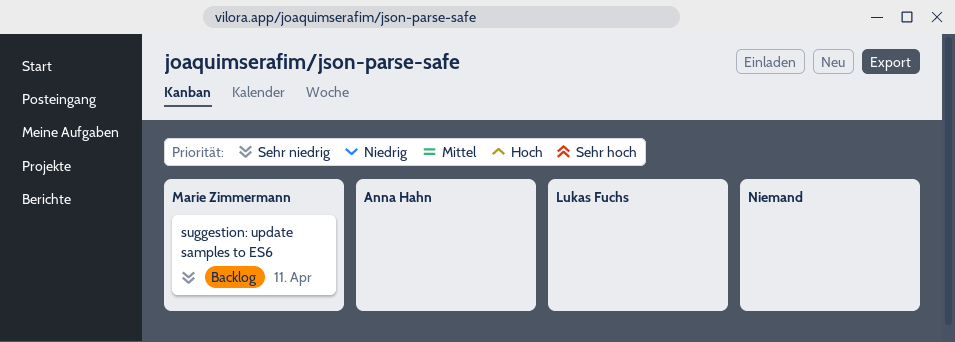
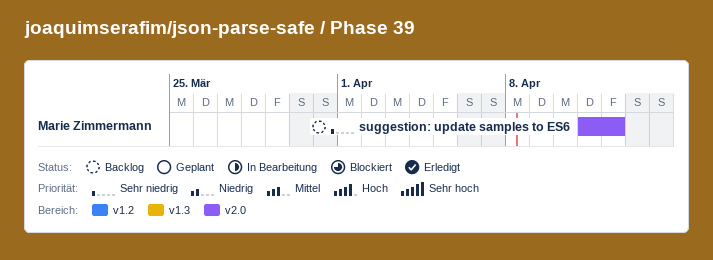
suggestion: update samples to ES6, due: Apr 11 -> Apr 12

